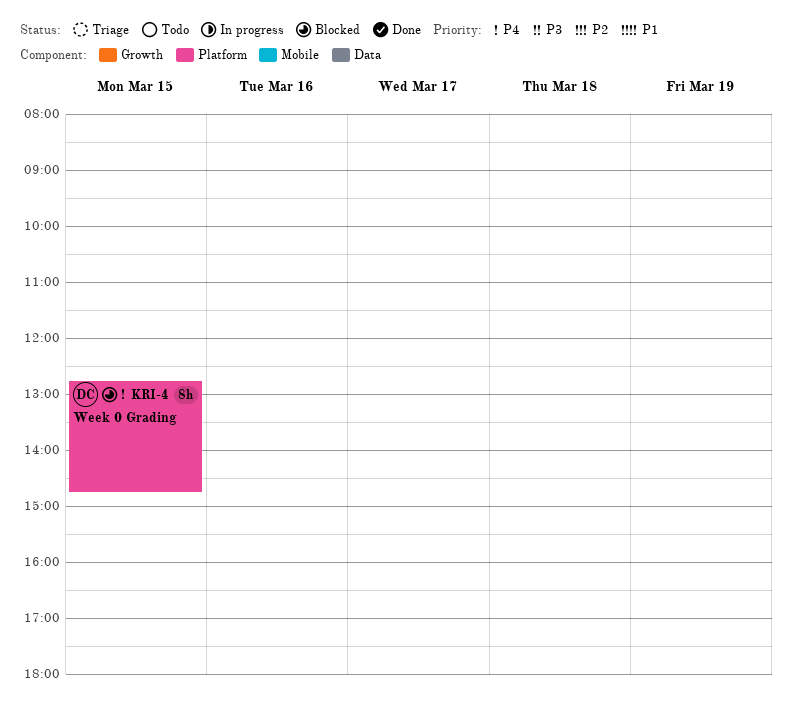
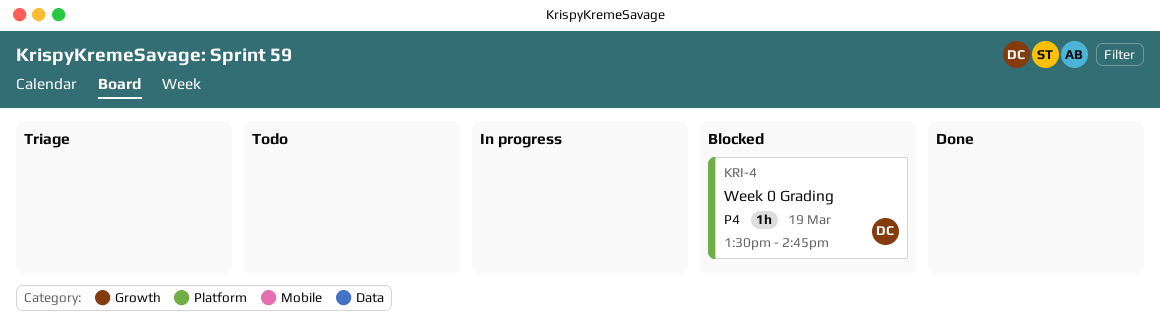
KRI-4, estimate: 8h -> 1h
KRI-4, day: Mar 15 -> Mar 19
KRI-4, begins: 12:45 -> 13:30

